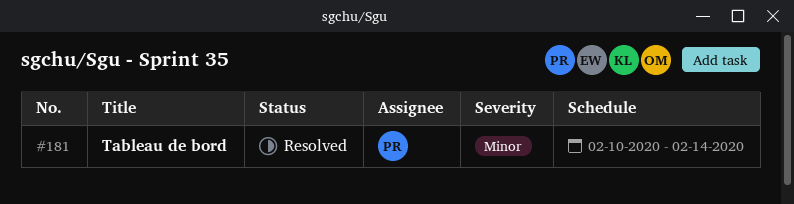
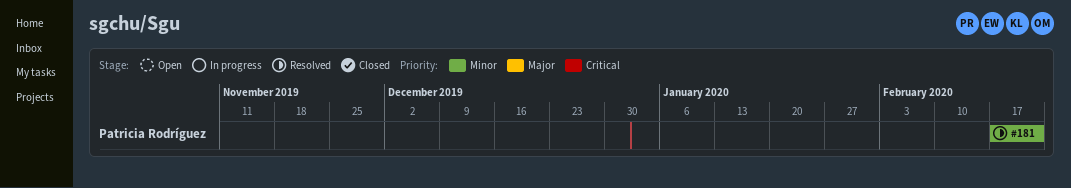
#181, start: Feb 10 -> Feb 17
#181, due: Feb 14 -> Feb 21

